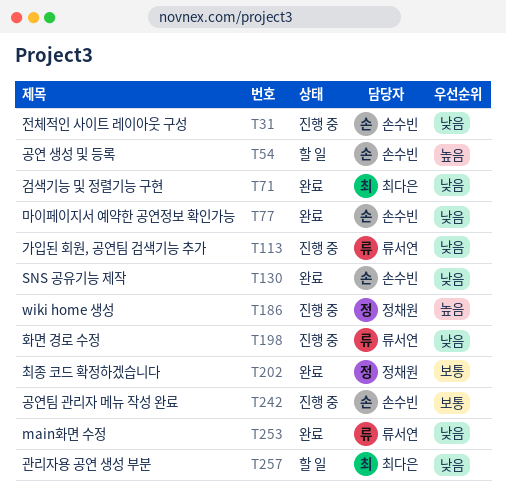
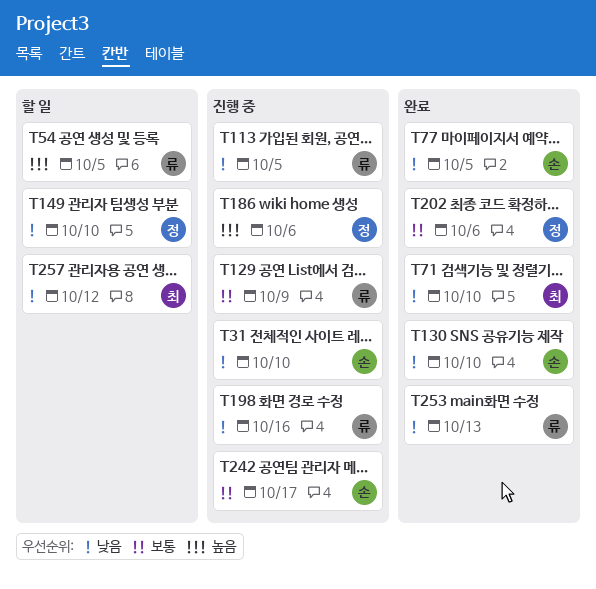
T54, owner: 손수빈 -> 류서연
T129: none -> present
T149: none -> present

